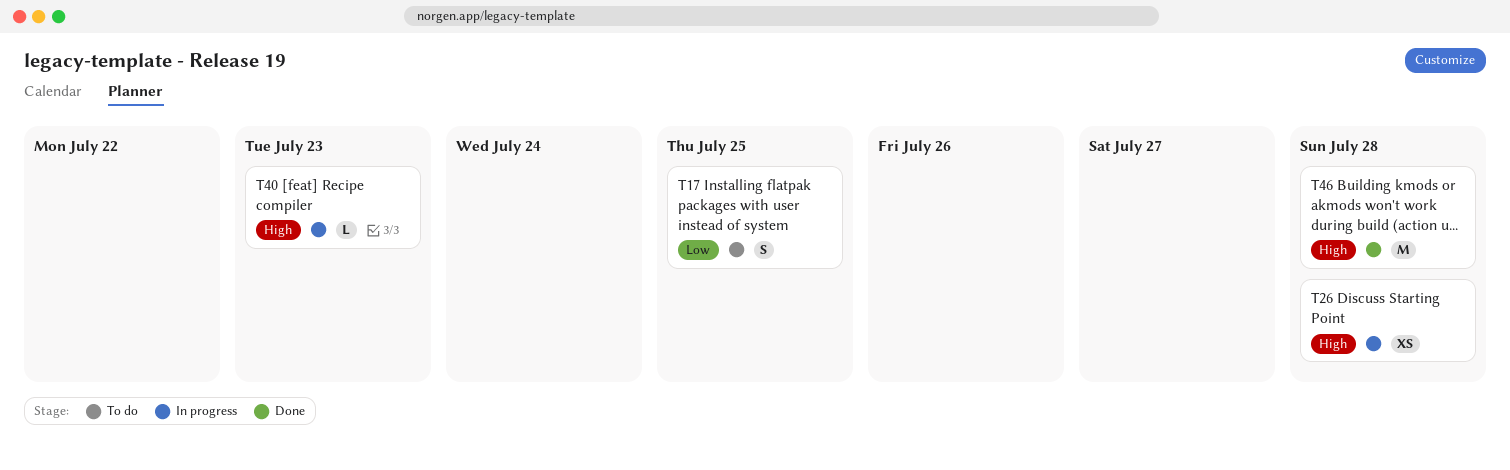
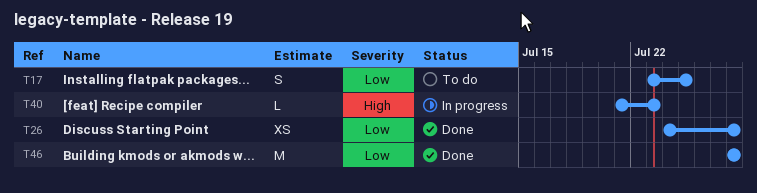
T26, status: In progress -> Done
T26, priority: High -> Low
T46, priority: High -> Low

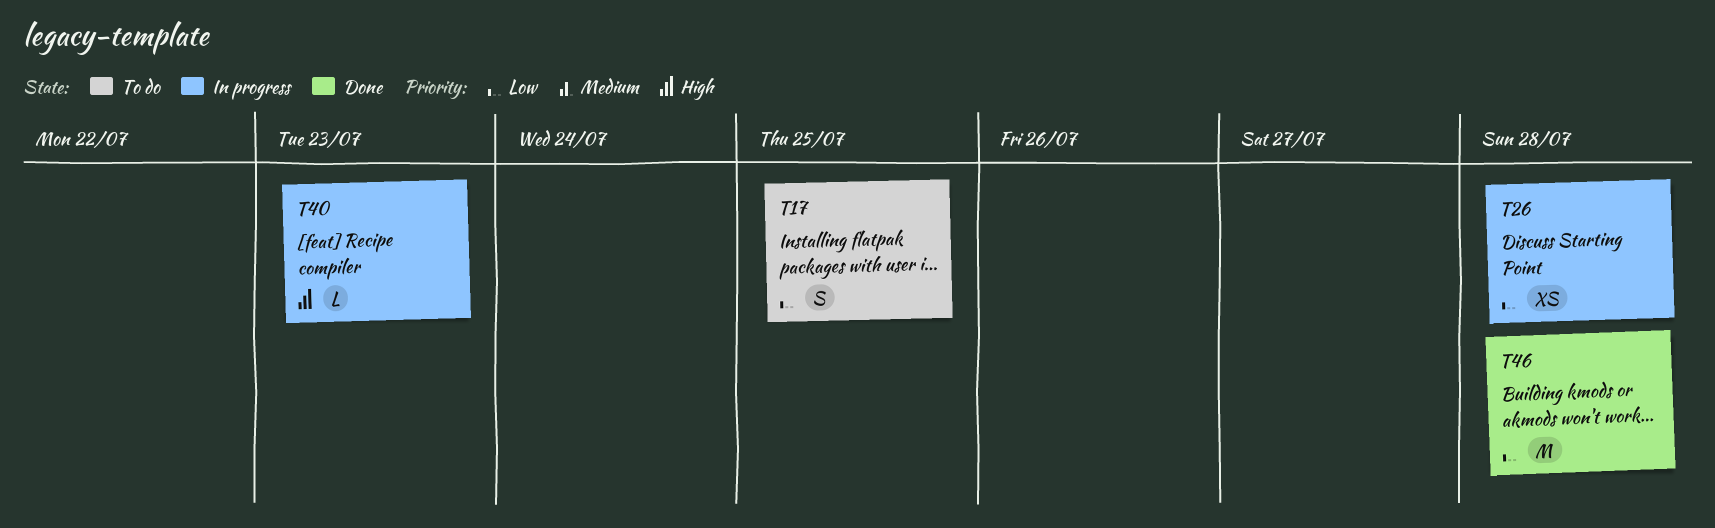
T26, status: Done -> In progress

